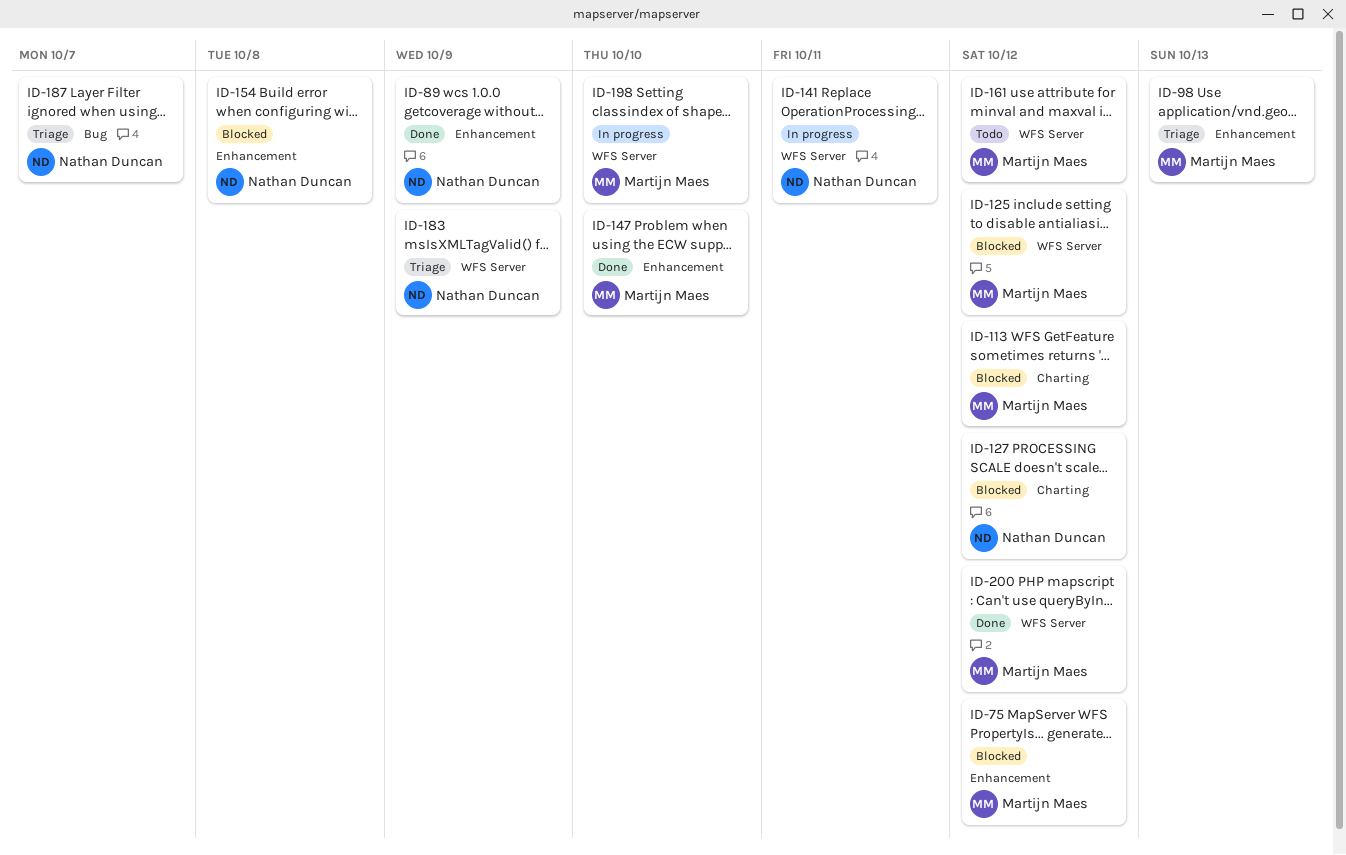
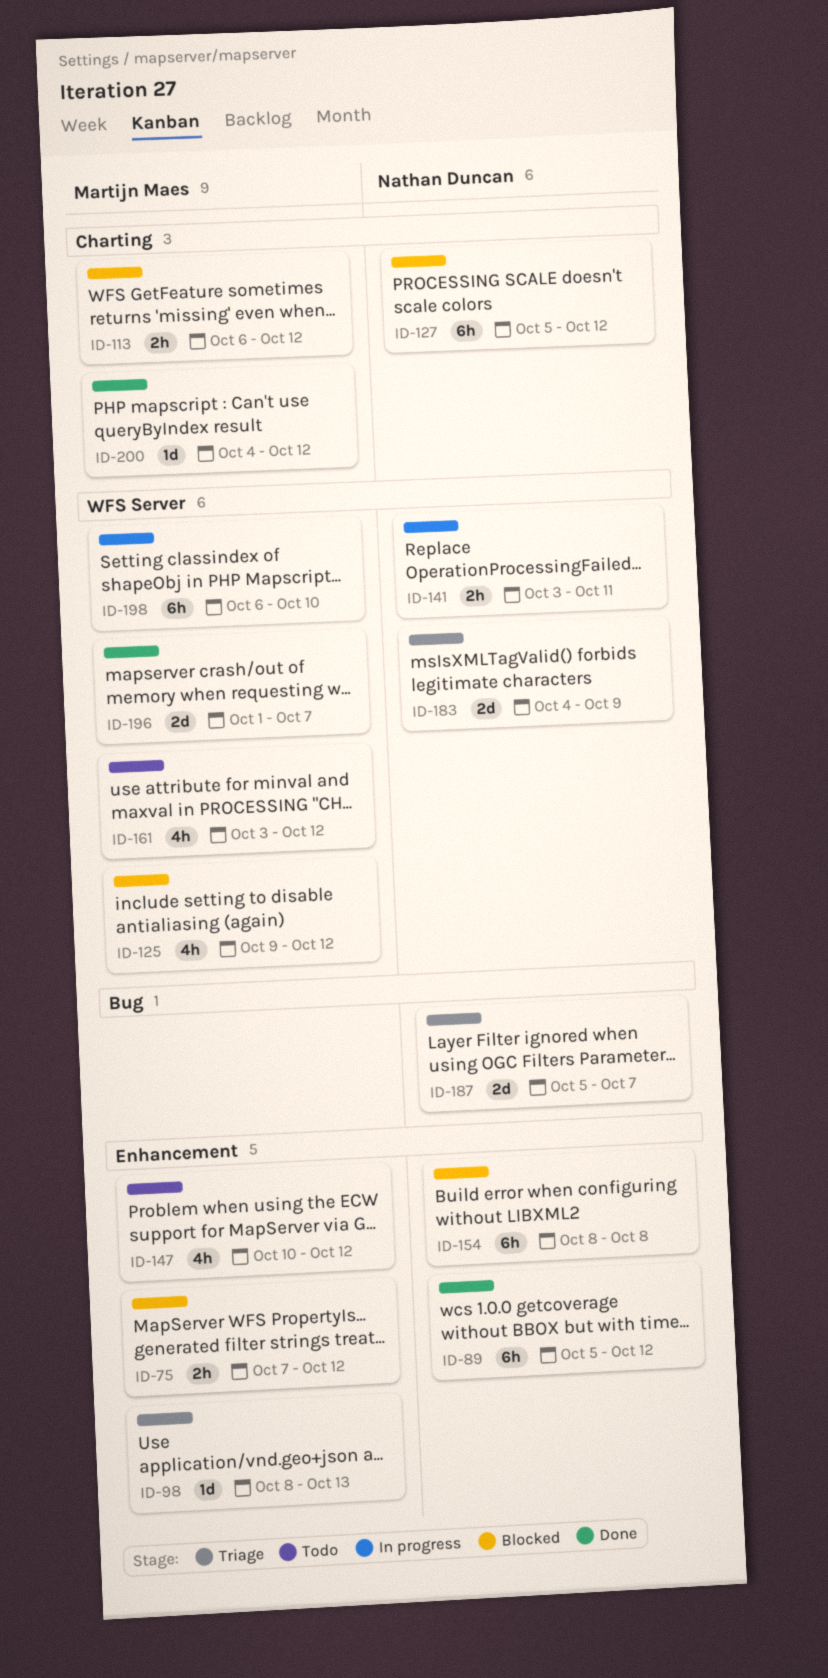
ID-89, due: Oct 9 -> Oct 12
ID-147, status: Done -> Todo
ID-147, due: Oct 10 -> Oct 12
ID-196: none -> present
ID-200, label: WFS Server -> Charting

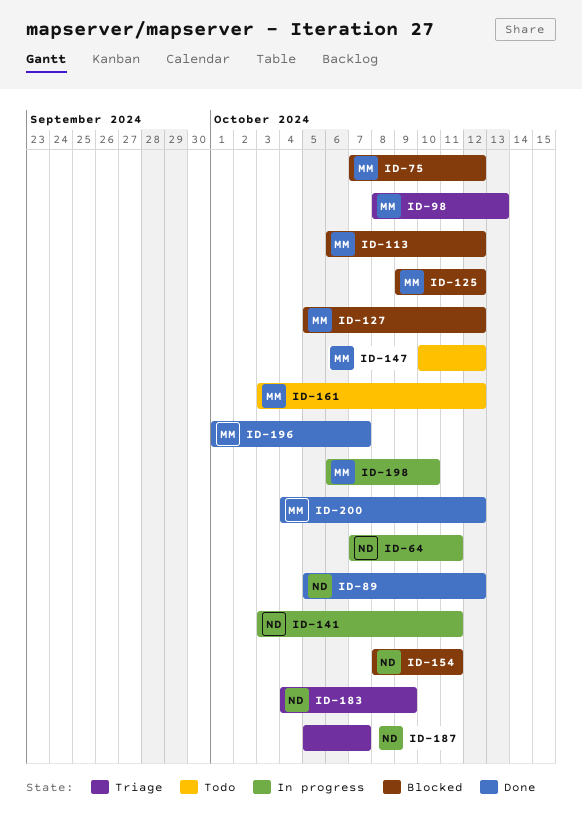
ID-64: none -> present
ID-127, owner: Nathan Duncan -> Martijn Maes
ID-154, due: Oct 8 -> Oct 11

